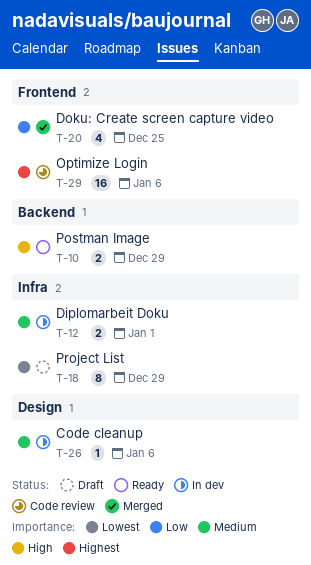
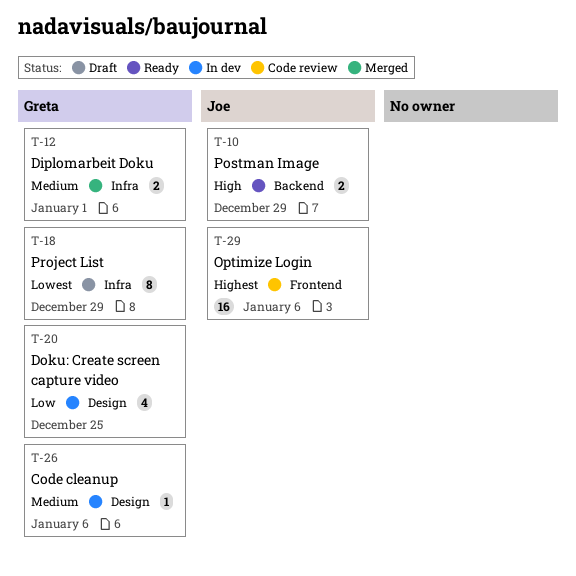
T-12, status: In dev -> Merged
T-20, status: Merged -> In dev
T-20, label: Frontend -> Design

